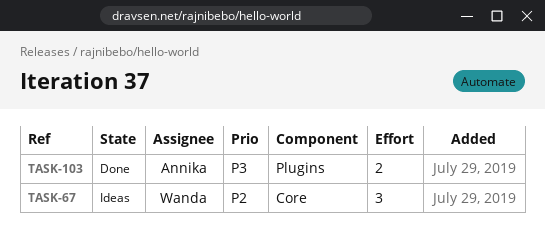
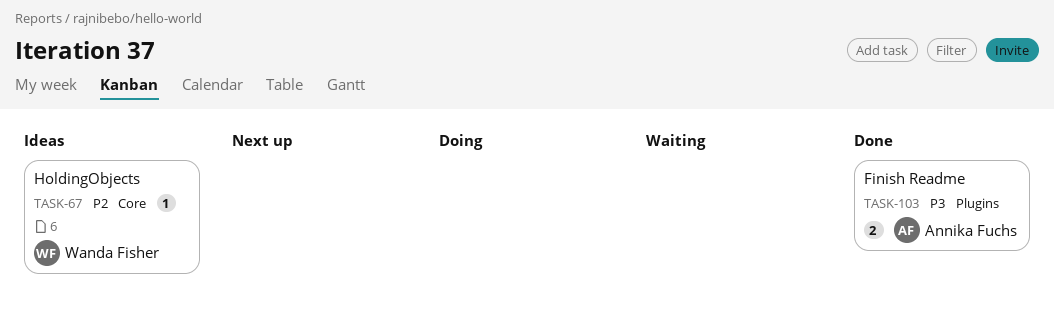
TASK-67, estimate: 3 -> 1

